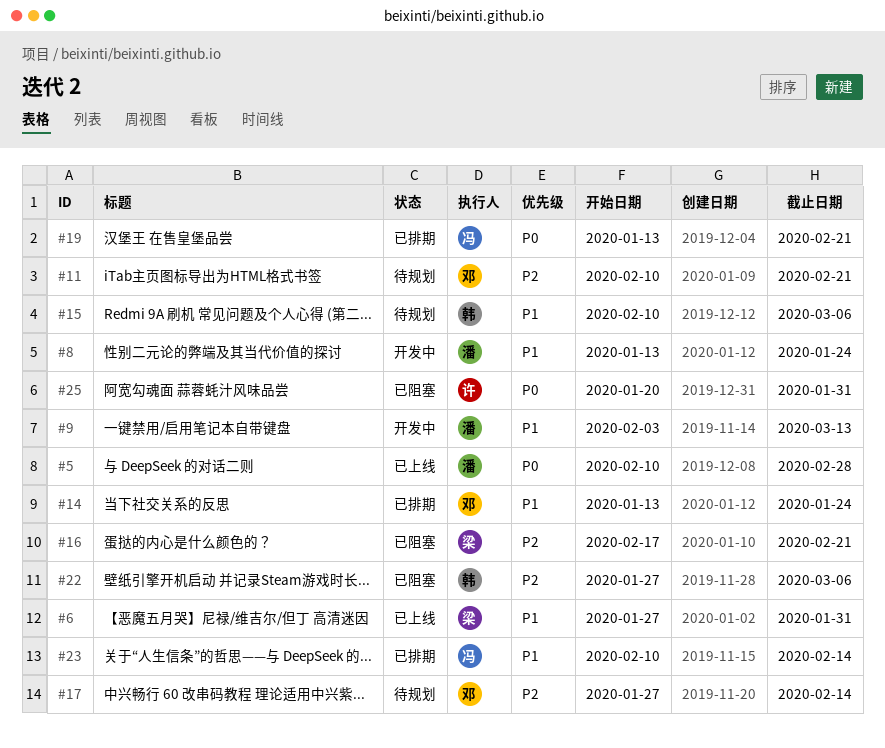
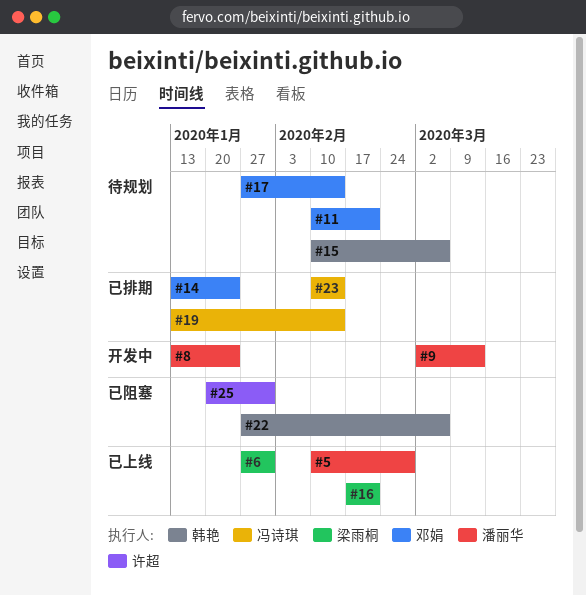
#9, start: Feb 3 -> Mar 2
#16, status: 已阻塞 -> 已上线
#19, due: Feb 21 -> Feb 14

